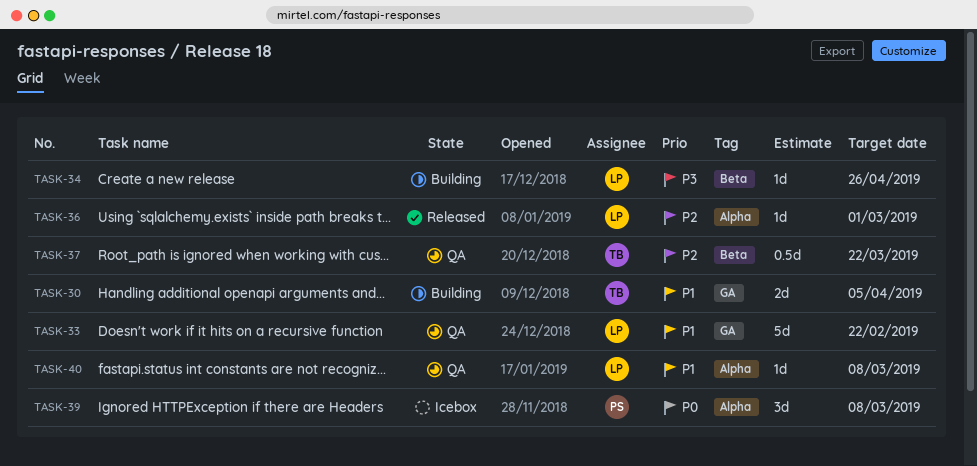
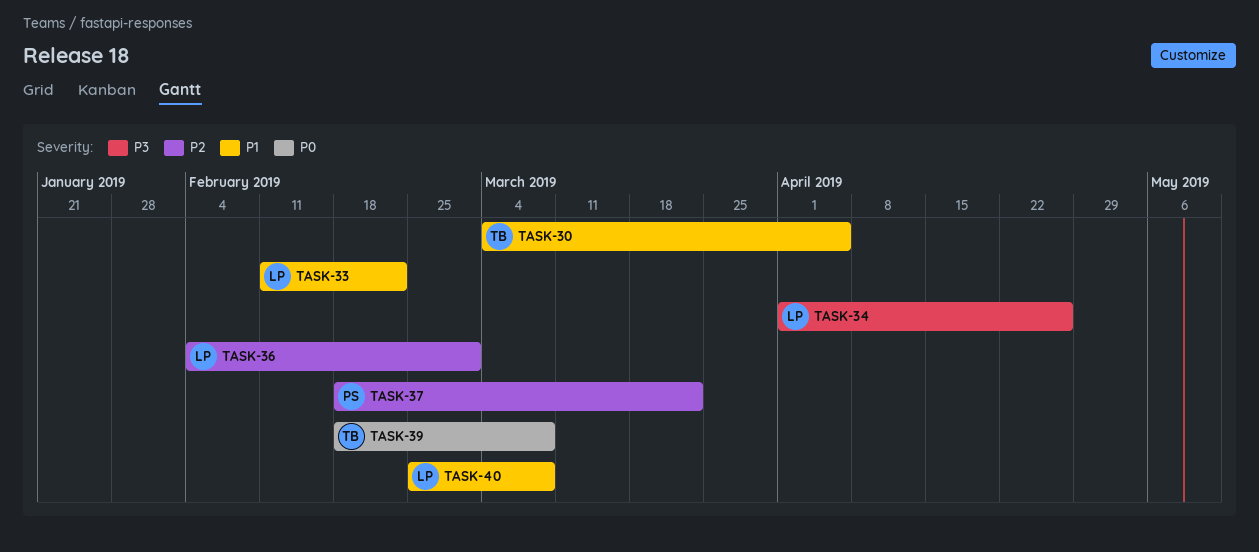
TASK-37, owner: TB -> PS
TASK-39, owner: PS -> TB

